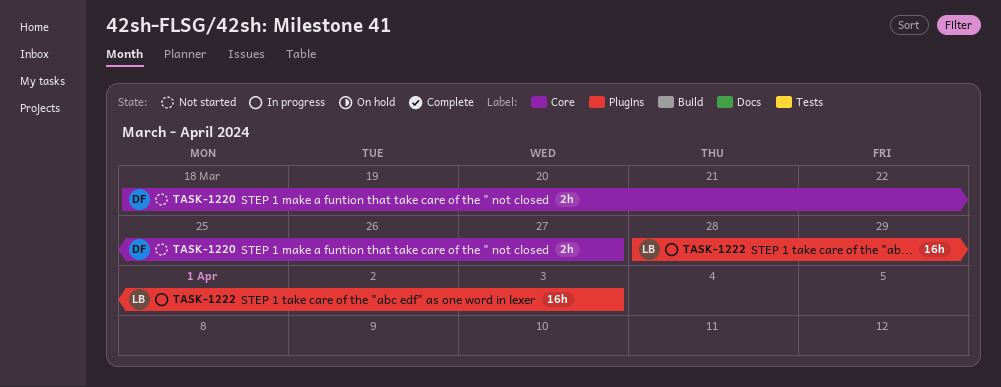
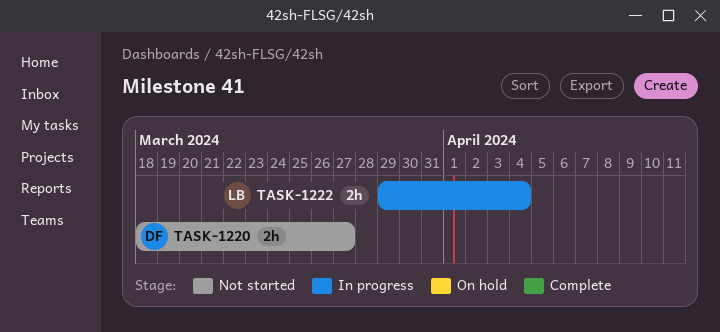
TASK-1222, estimate: 16h -> 2h
TASK-1222, start: Mar 28 -> Mar 29
TASK-1222, due: Apr 3 -> Apr 4

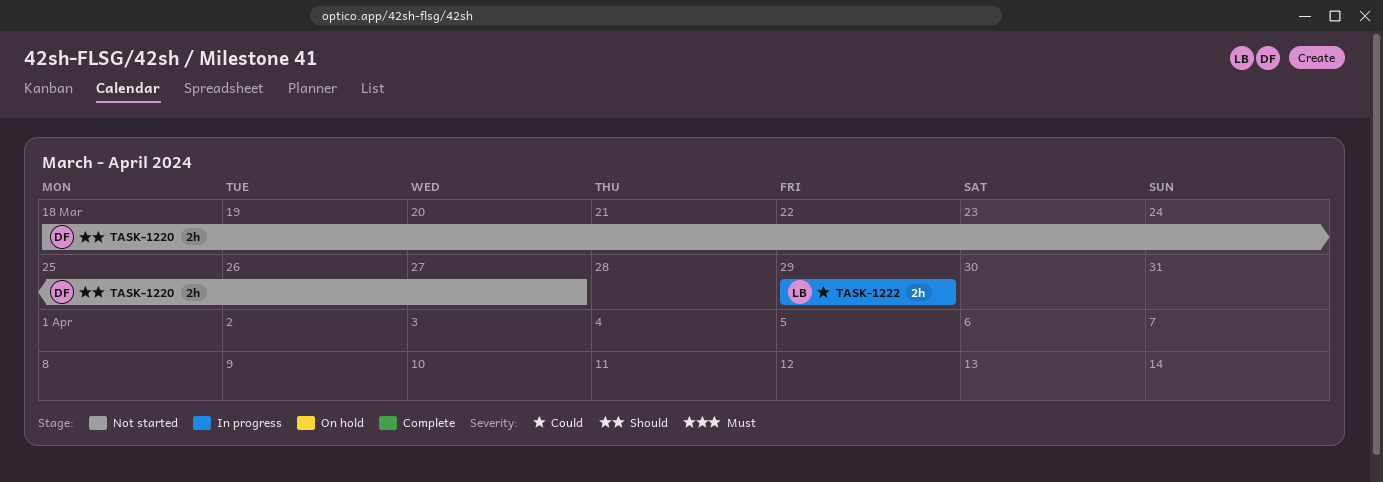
TASK-1222, due: Apr 4 -> Mar 29

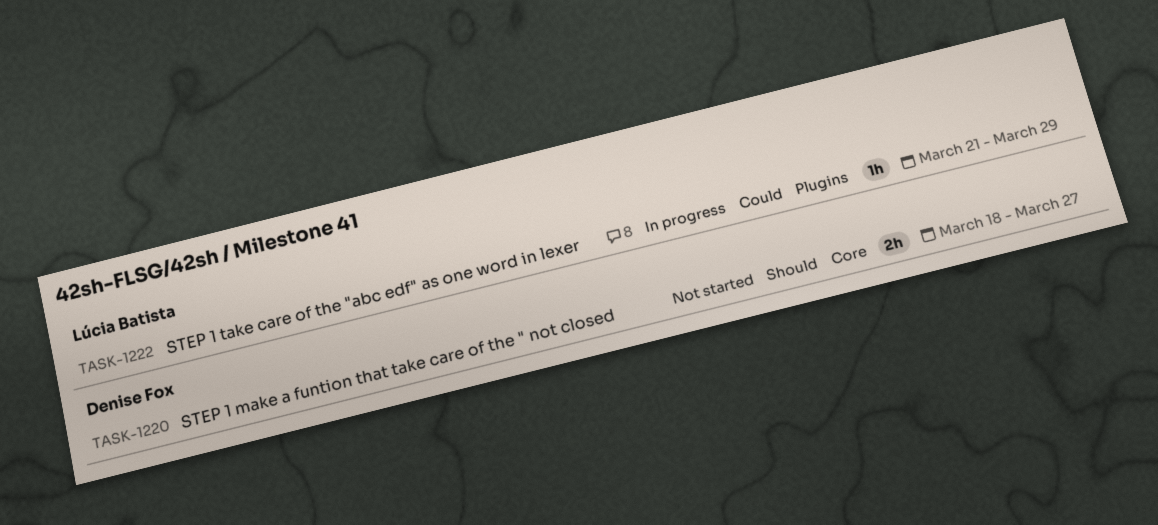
TASK-1222, estimate: 2h -> 1h
TASK-1222, start: Mar 29 -> Mar 21

